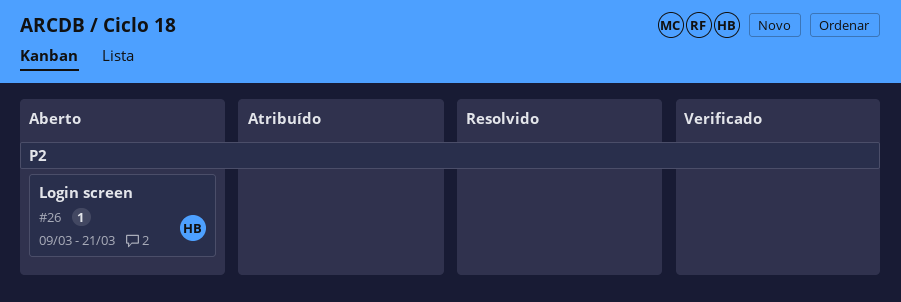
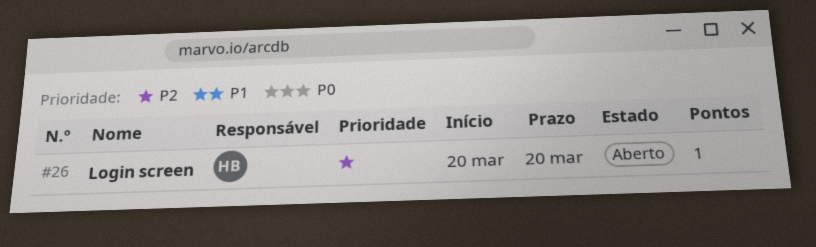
#26, start: Mar 9 -> Mar 20
#26, due: Mar 21 -> Mar 20

